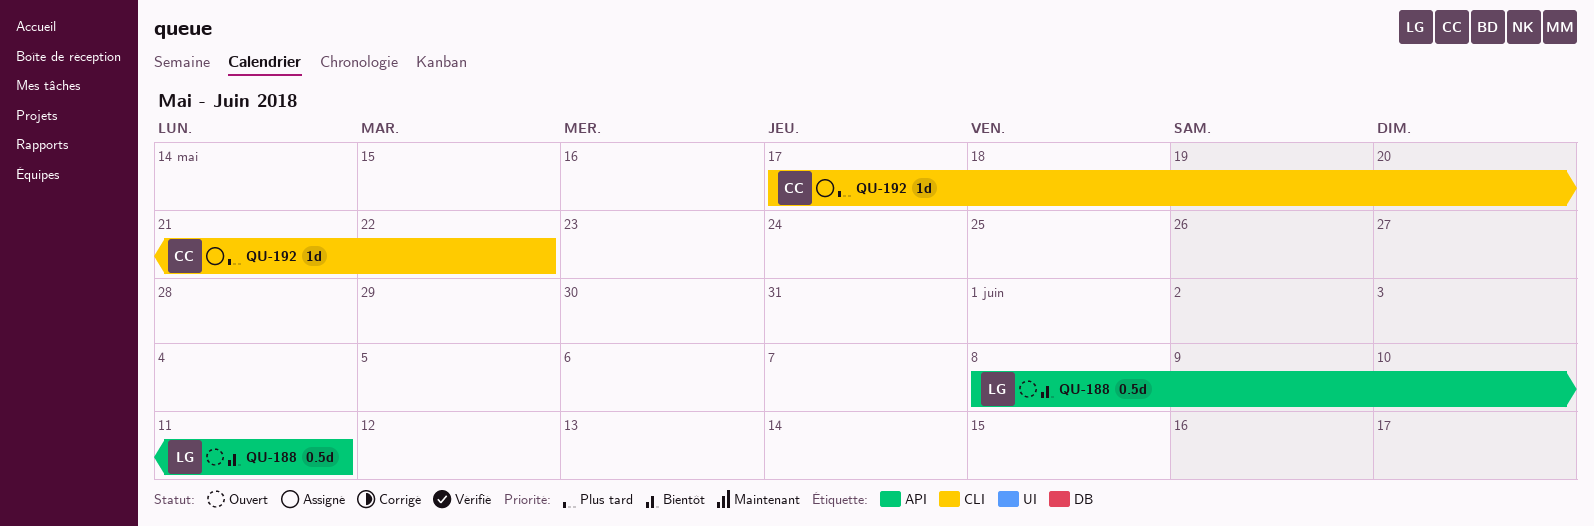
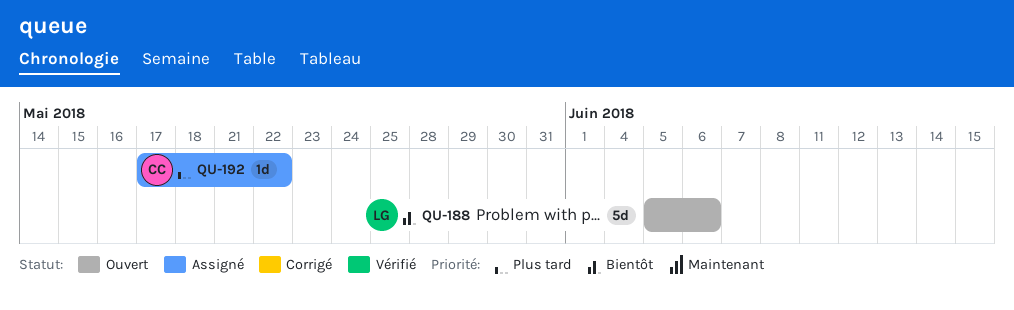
QU-188, estimate: 0.5d -> 5d
QU-188, start: Jun 8 -> Jun 5
QU-188, due: Jun 11 -> Jun 6

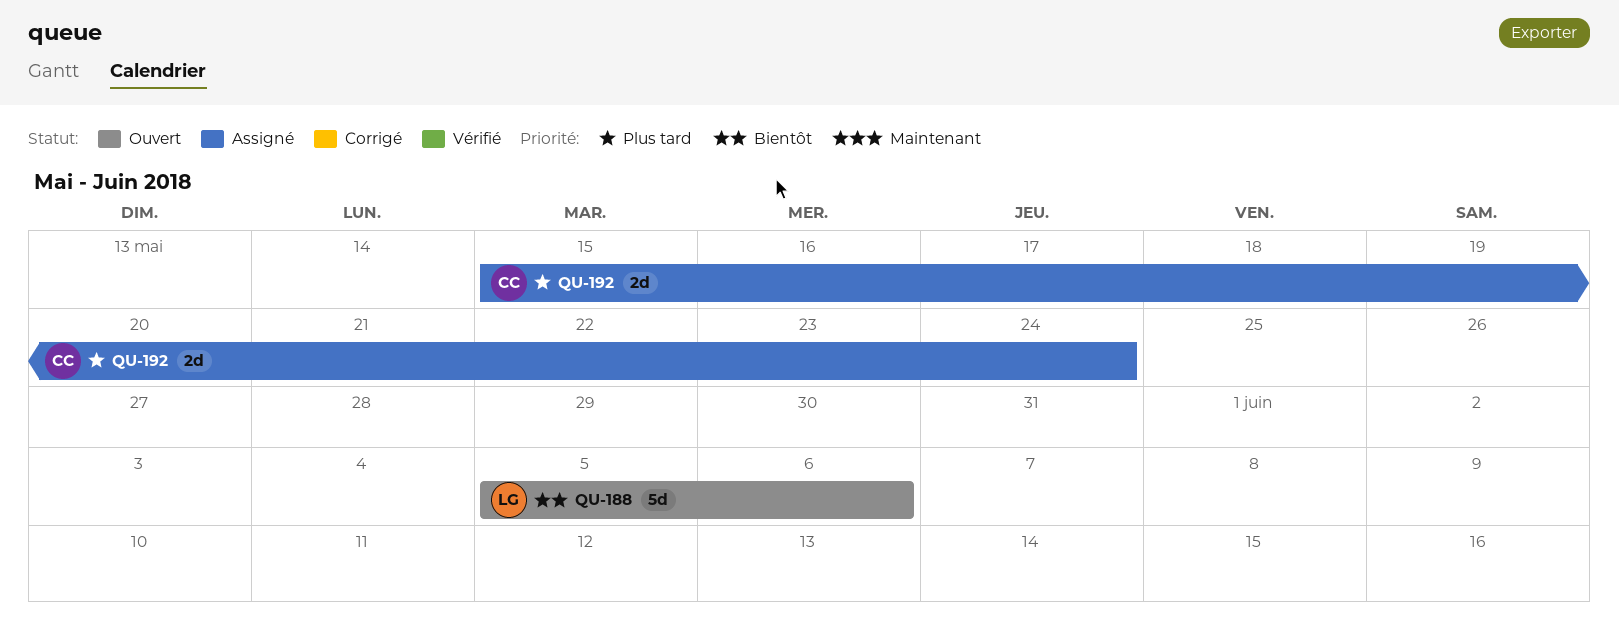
QU-192, estimate: 1d -> 2d
QU-192, start: May 17 -> May 15
QU-192, due: May 22 -> May 24

